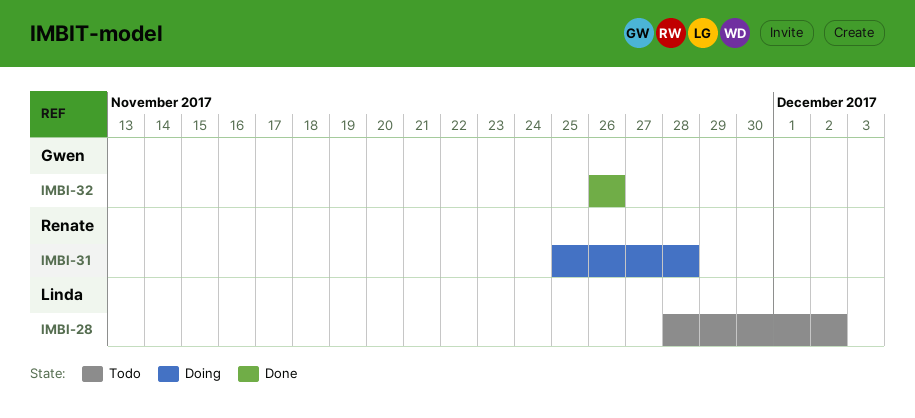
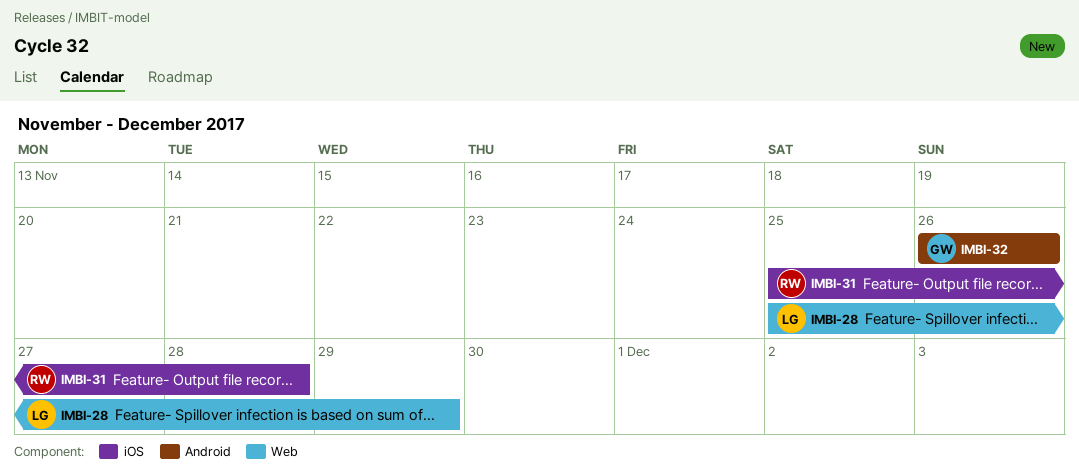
IMBI-28, start: Nov 28 -> Nov 25
IMBI-28, due: Dec 2 -> Nov 29

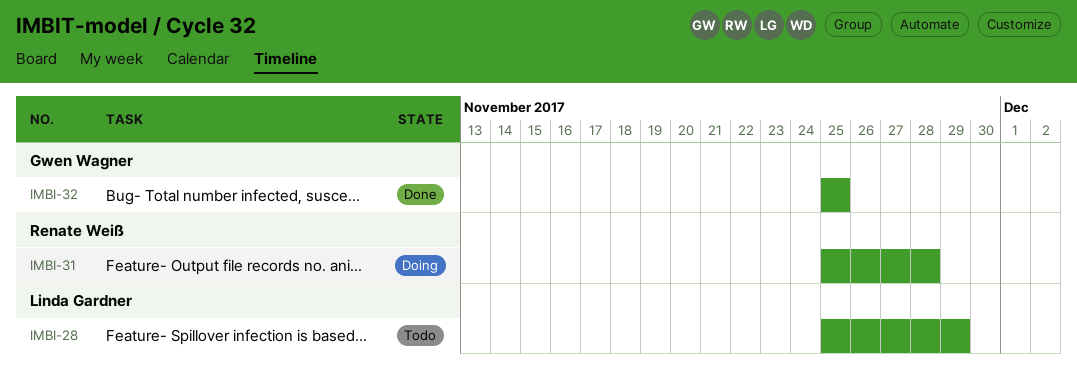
IMBI-32, start: Nov 26 -> Nov 25
IMBI-32, due: Nov 26 -> Nov 25

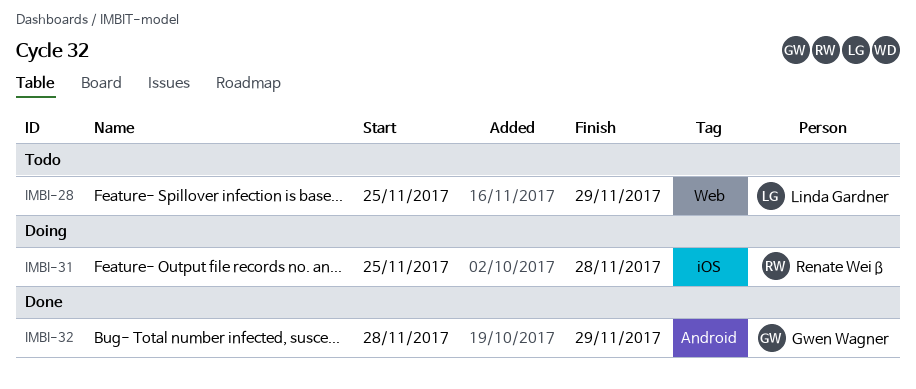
IMBI-32, start: Nov 25 -> Nov 28
IMBI-32, due: Nov 25 -> Nov 29

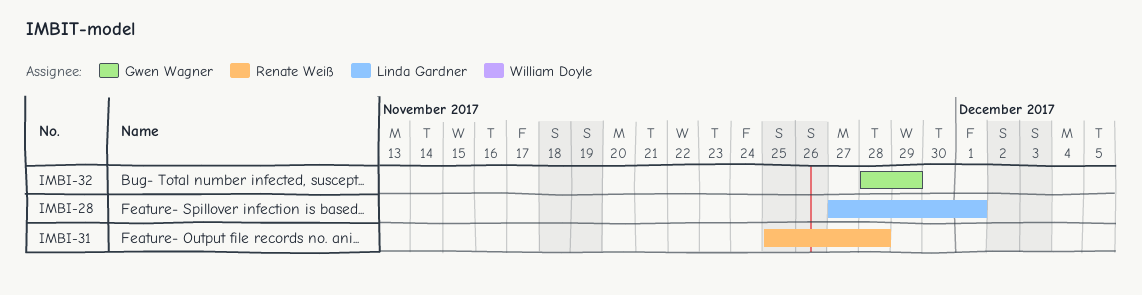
IMBI-28, start: Nov 25 -> Nov 27
IMBI-28, due: Nov 29 -> Dec 1

